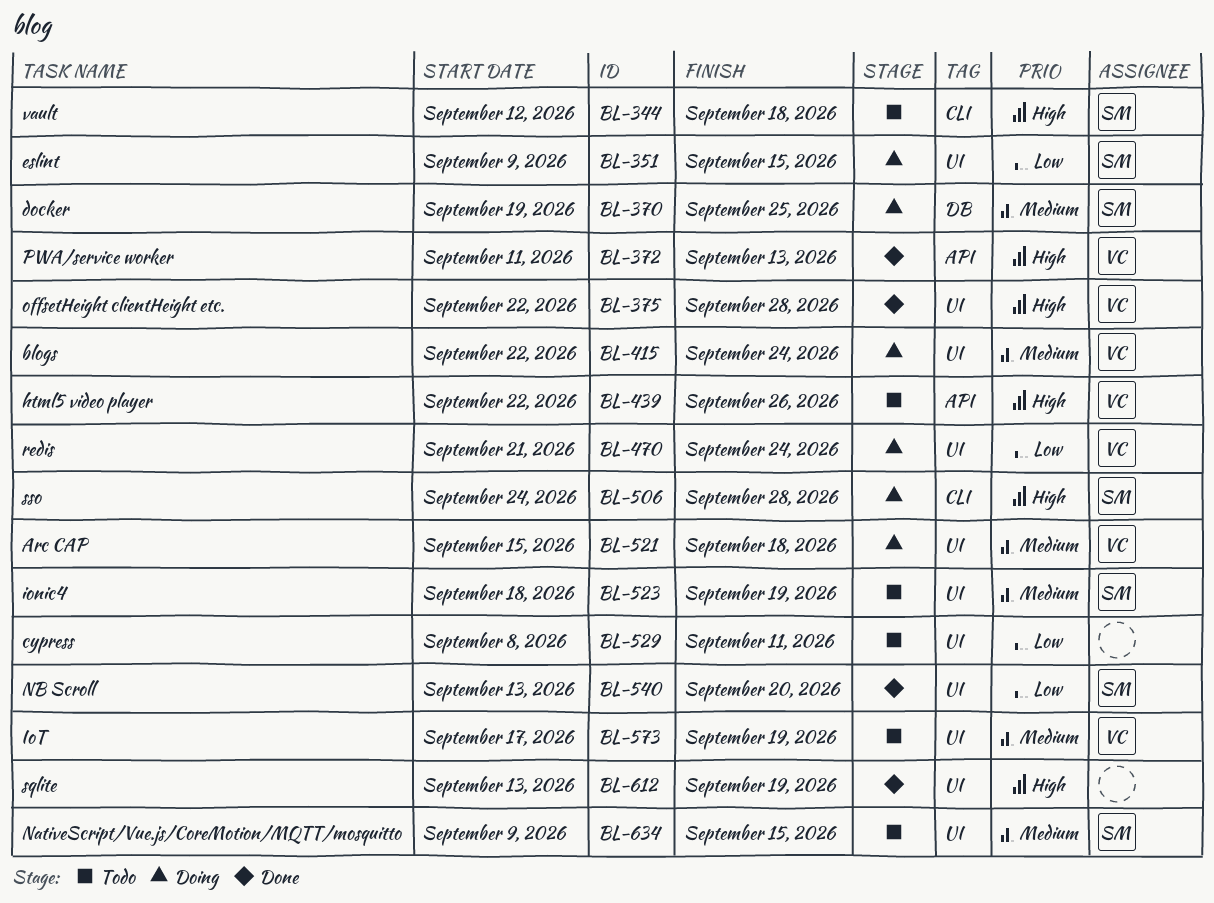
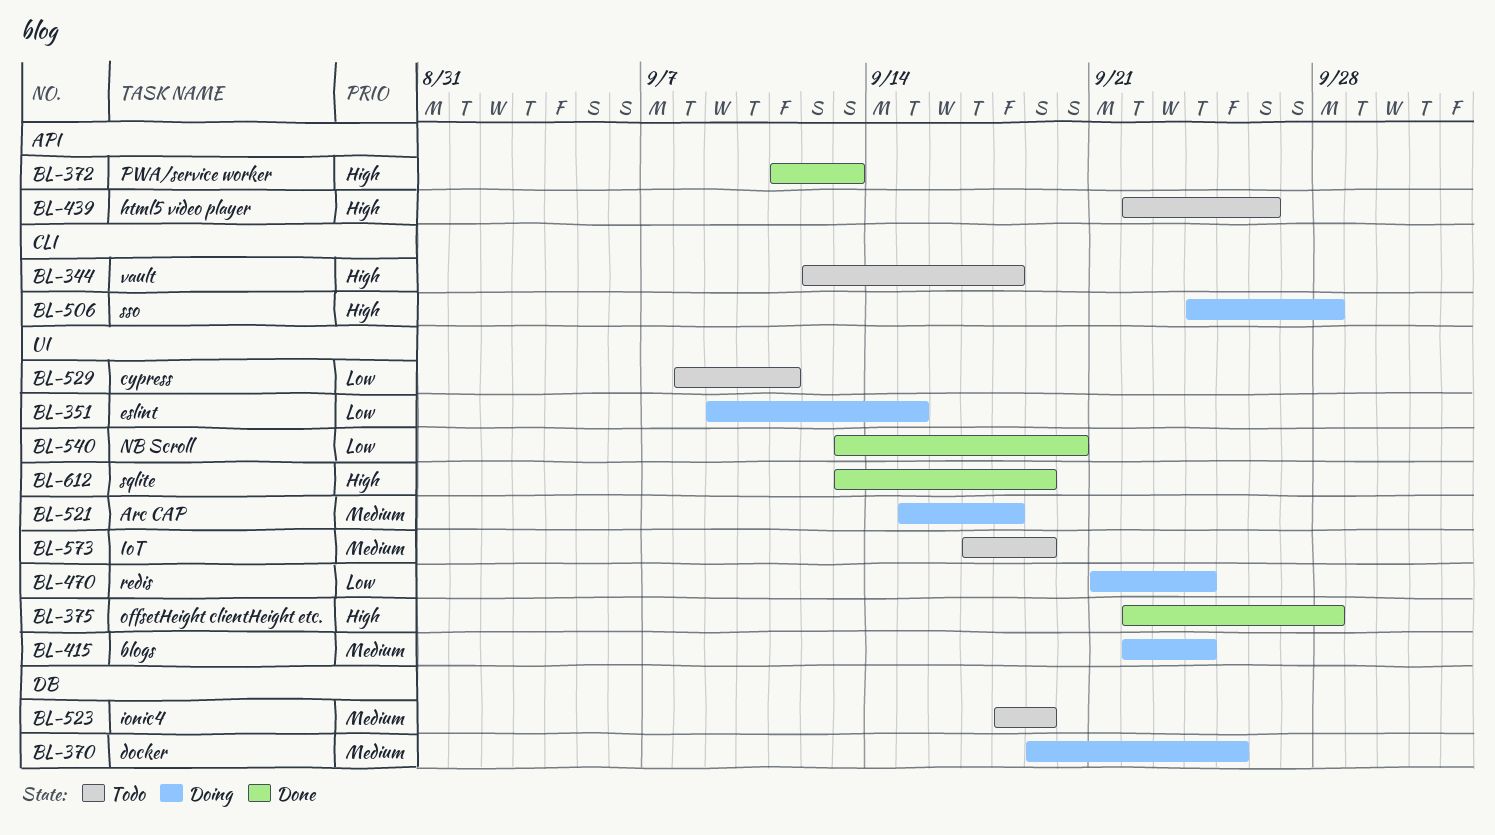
BL-523, label: UI -> DB
BL-634: present -> none

